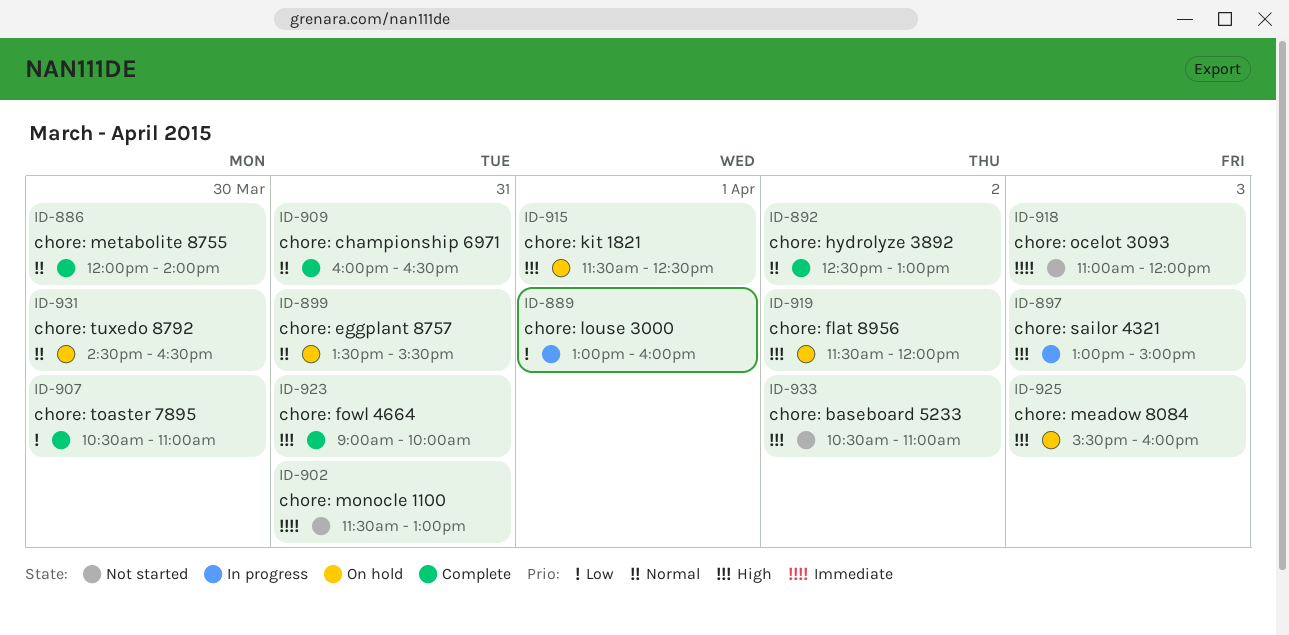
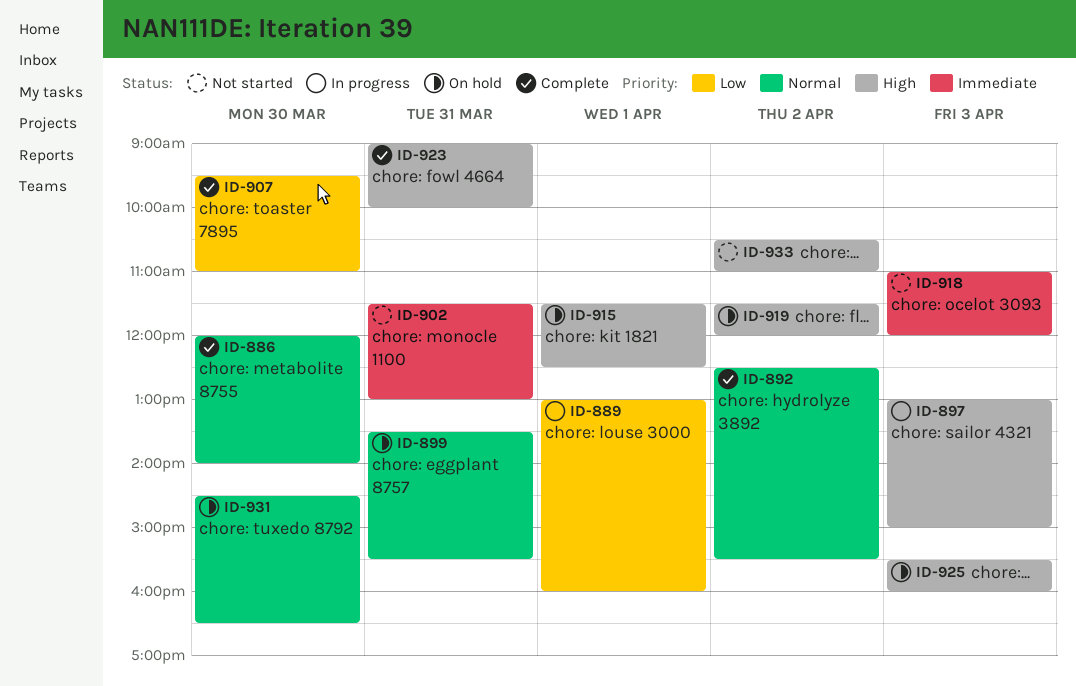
ID-892, ends: 13:00 -> 15:30
ID-907, begins: 10:30 -> 09:30
ID-909: present -> none

